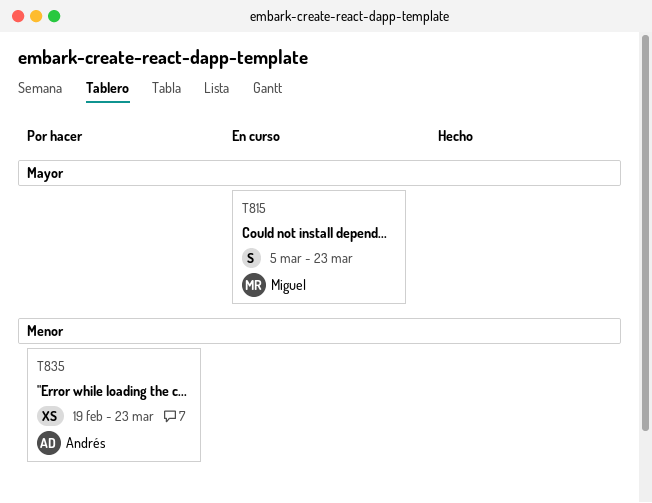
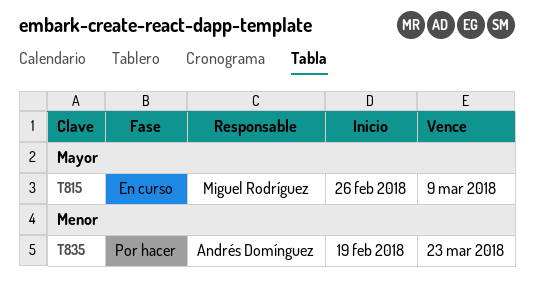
T815, start: Mar 5 -> Feb 26
T815, due: Mar 23 -> Mar 9

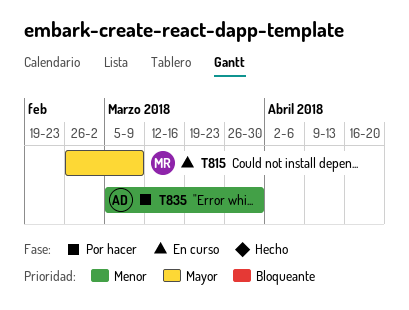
T835, start: Feb 19 -> Mar 5
T835, due: Mar 23 -> Mar 30

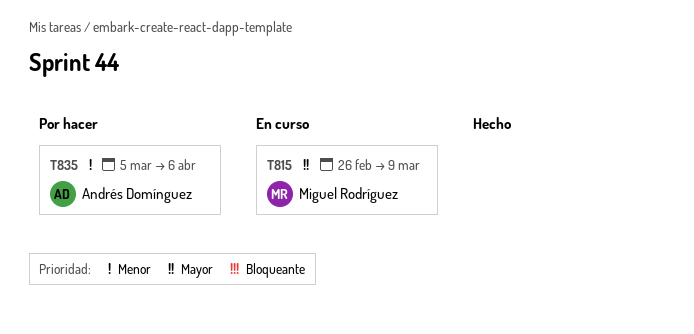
T835, due: Mar 30 -> Apr 6

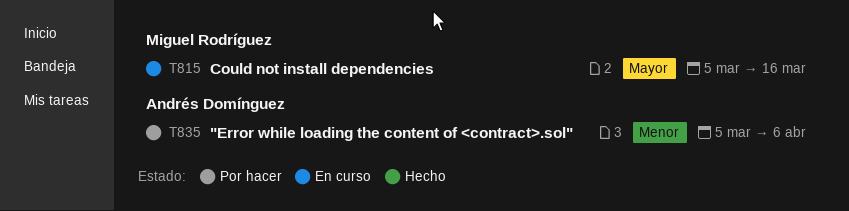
T815, start: Feb 26 -> Mar 5
T815, due: Mar 9 -> Mar 16

